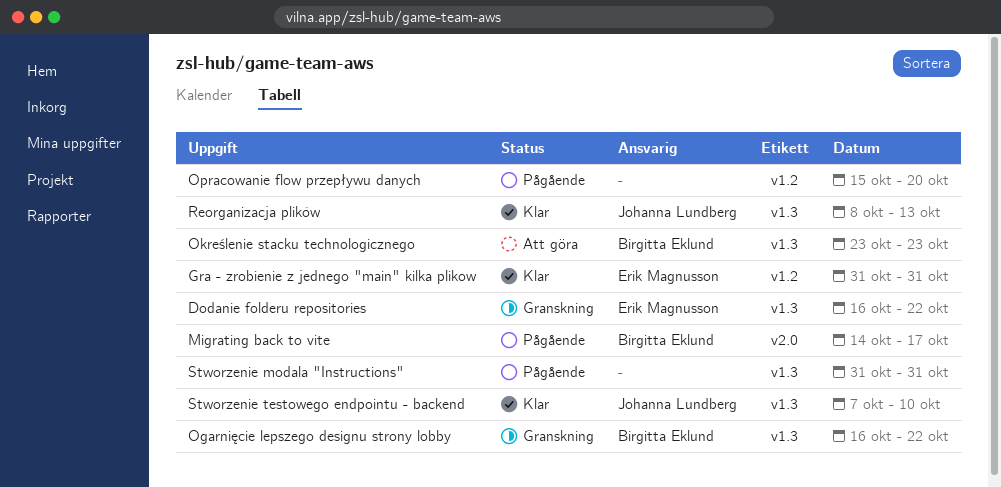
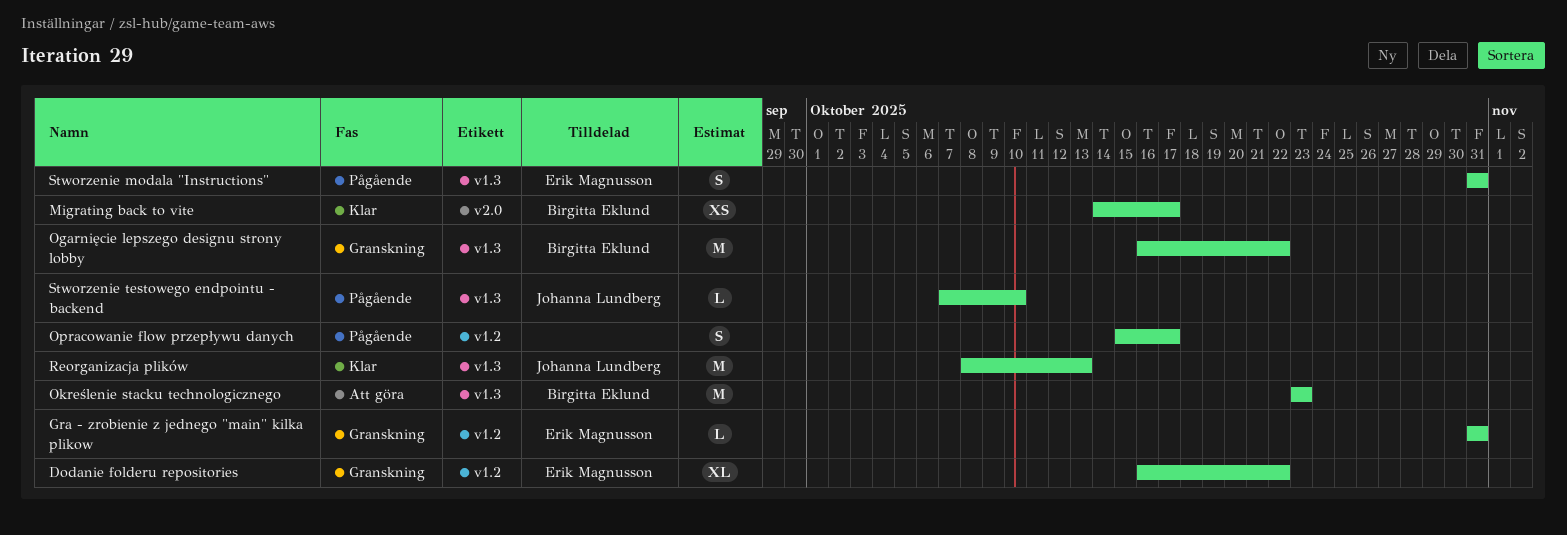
Dodanie folderu repositories, label: v1.3 -> v1.2
Gra - zrobienie z jednego "main" kilka plikow, status: Klar -> Granskning
Migrating back to vite, status: Pågående -> Klar
Opracowanie flow przepływu danych, due: Oct 20 -> Oct 17
Stworzenie modala "Instructions", owner: none -> Erik Magnusson
Stworzenie testowego endpointu - backend, status: Klar -> Pågående

